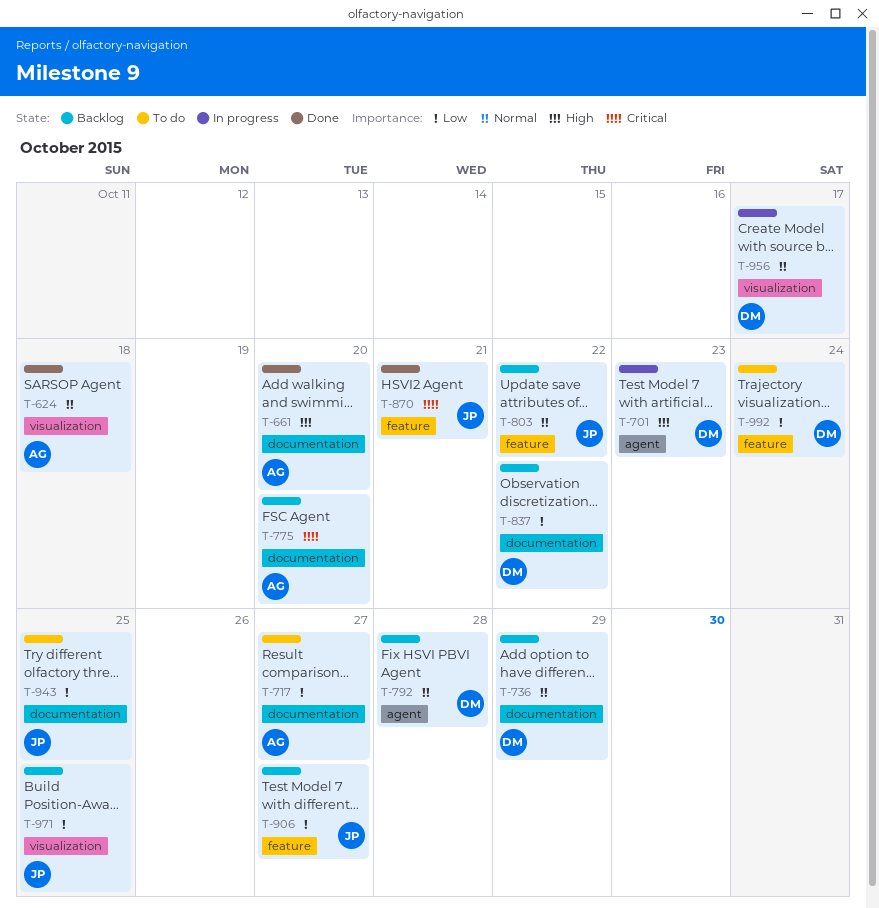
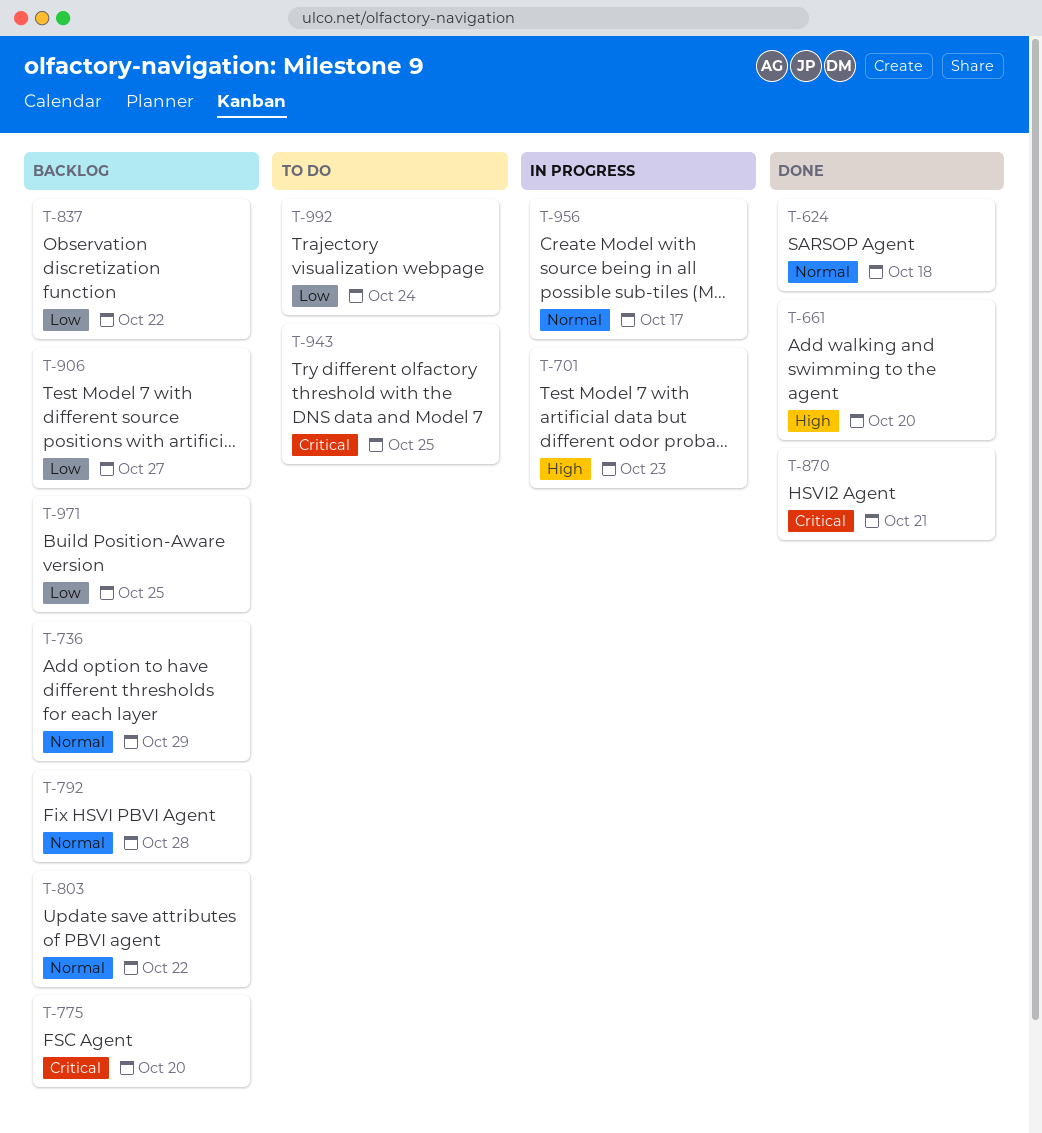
T-717: present -> none
T-943, priority: Low -> Critical

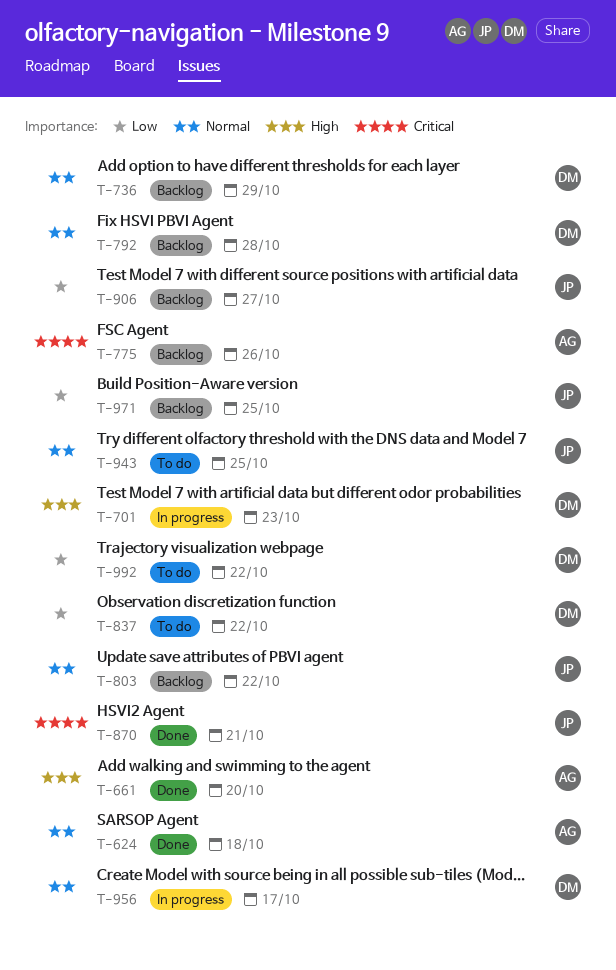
T-775, due: Oct 20 -> Oct 26
T-837, status: Backlog -> To do
T-943, priority: Critical -> Normal
T-992, due: Oct 24 -> Oct 22

